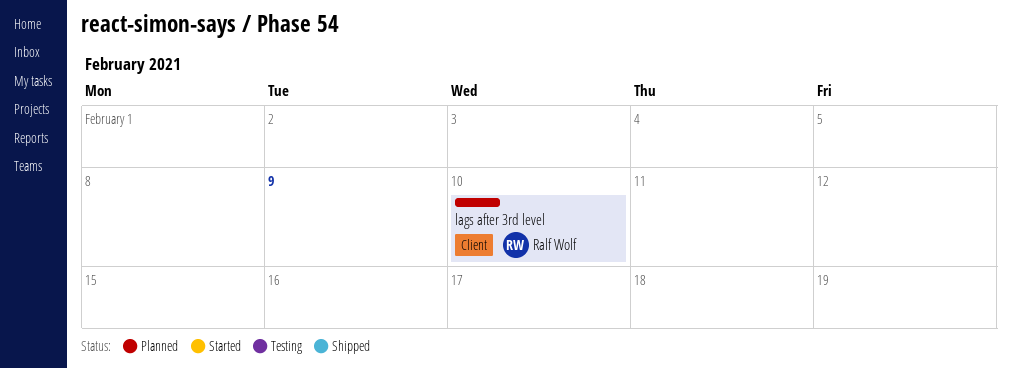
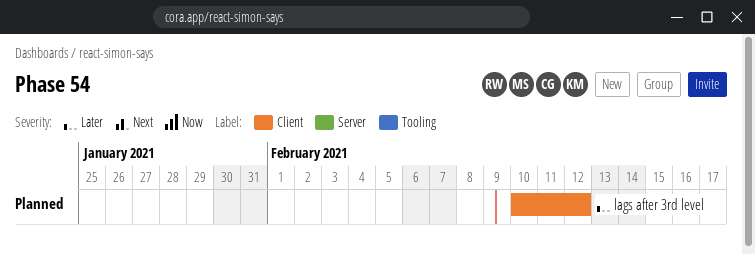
lags after 3rd level, due: Feb 10 -> Feb 12

